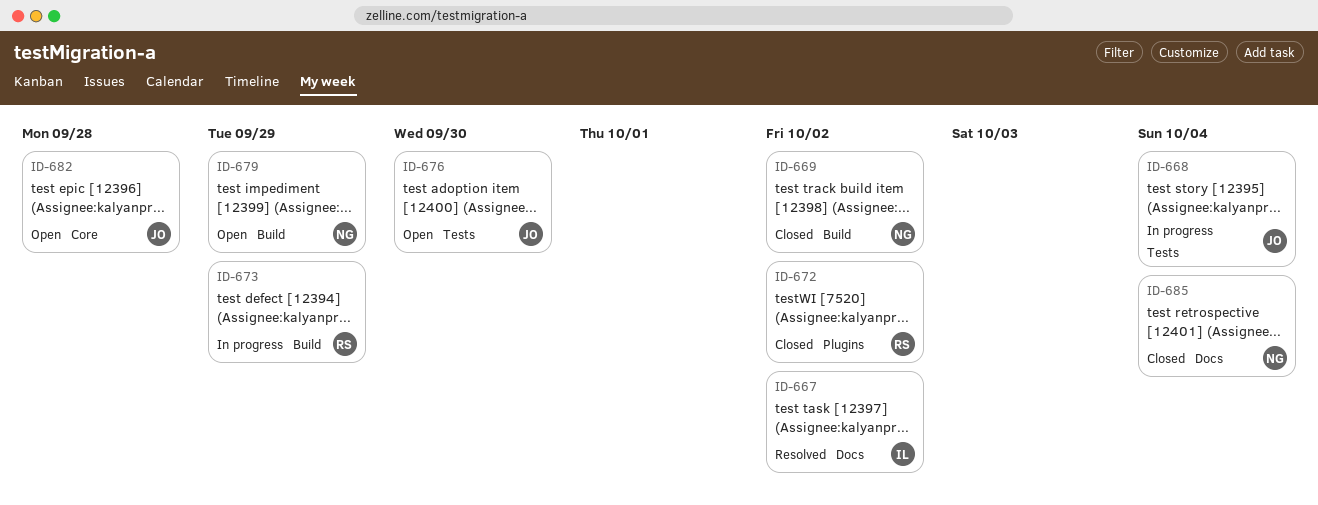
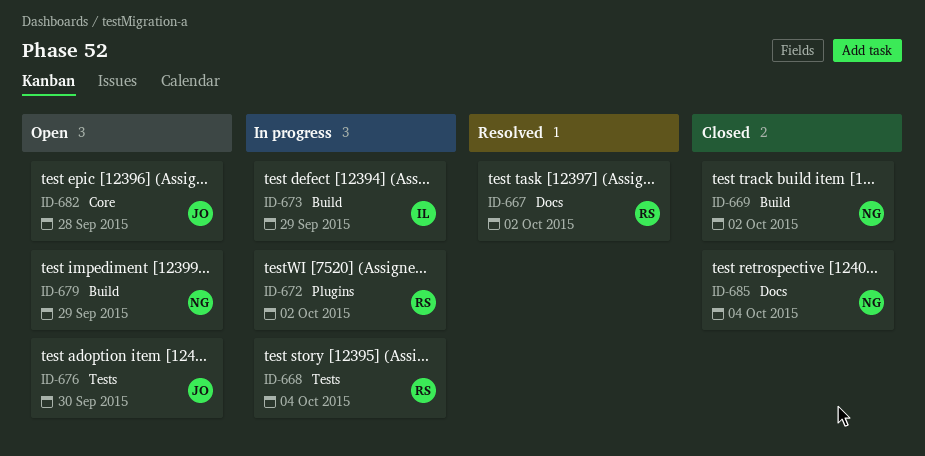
ID-667, owner: IL -> RS
ID-668, owner: JO -> RS
ID-672, status: Closed -> In progress
ID-673, owner: RS -> IL

